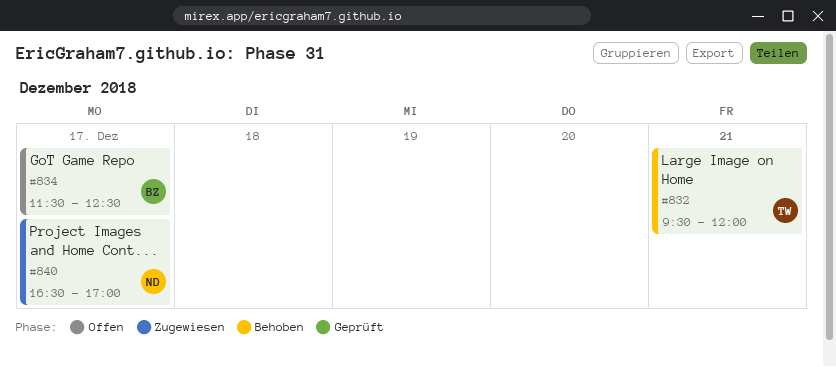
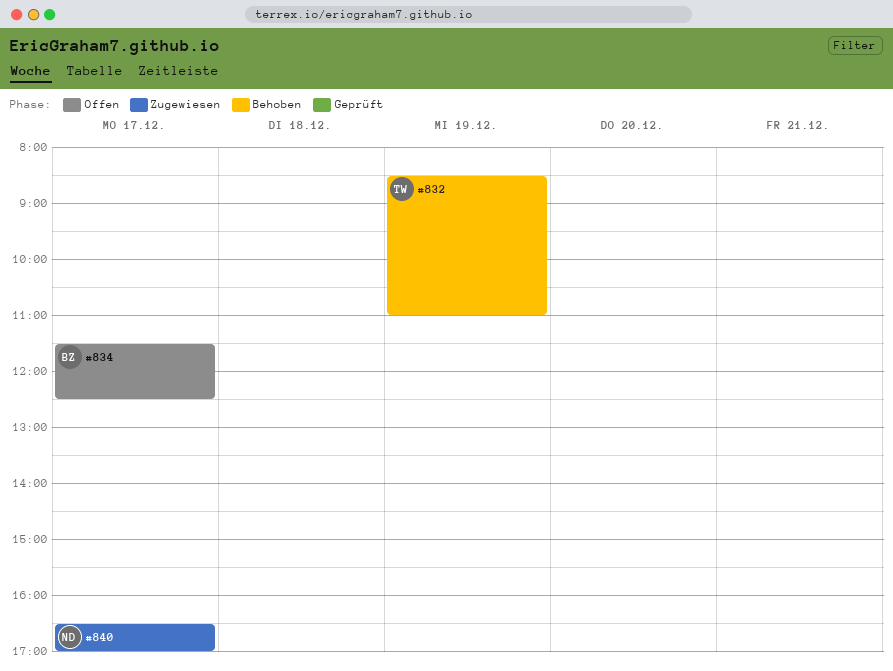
#832, day: Dec 21 -> Dec 19
#832, begins: 09:30 -> 08:30
#832, ends: 12:00 -> 11:00

